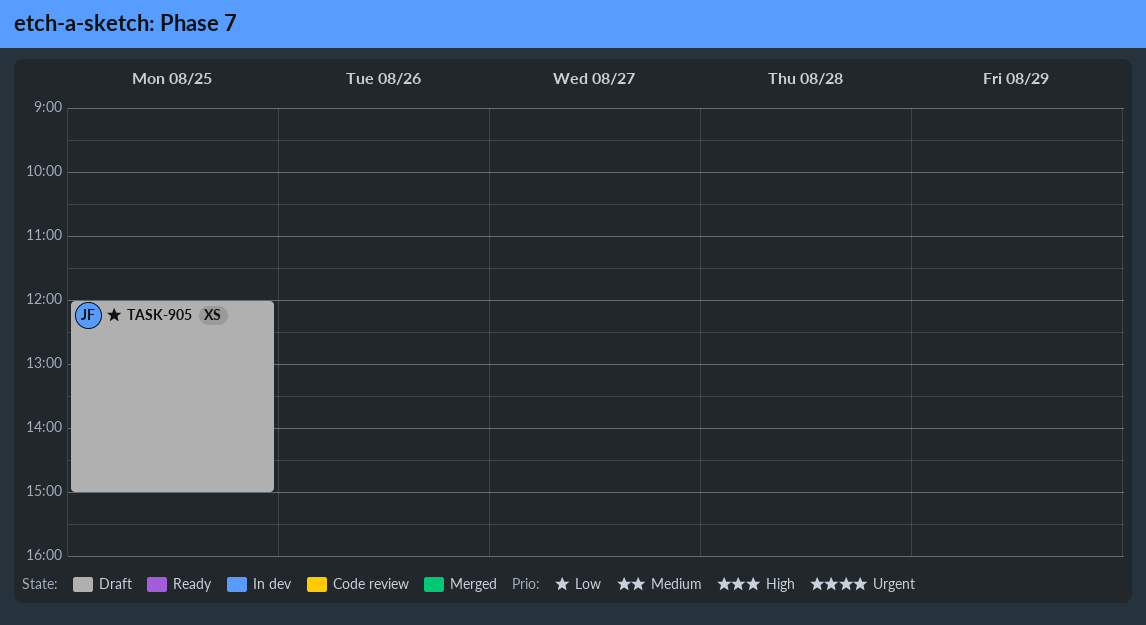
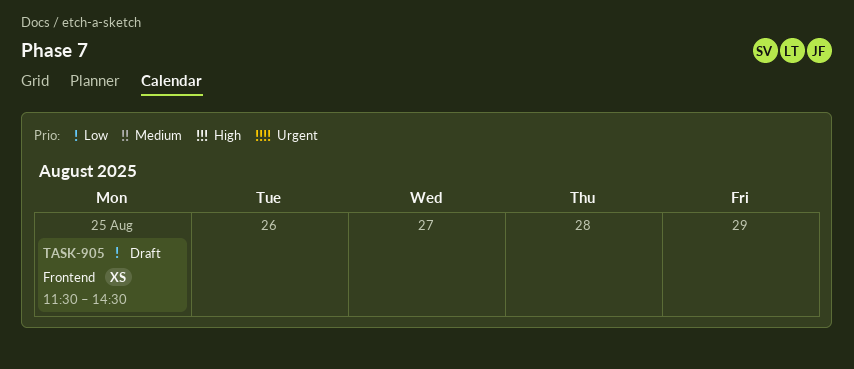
TASK-905, begins: 12:00 -> 11:30
TASK-905, ends: 15:00 -> 14:30

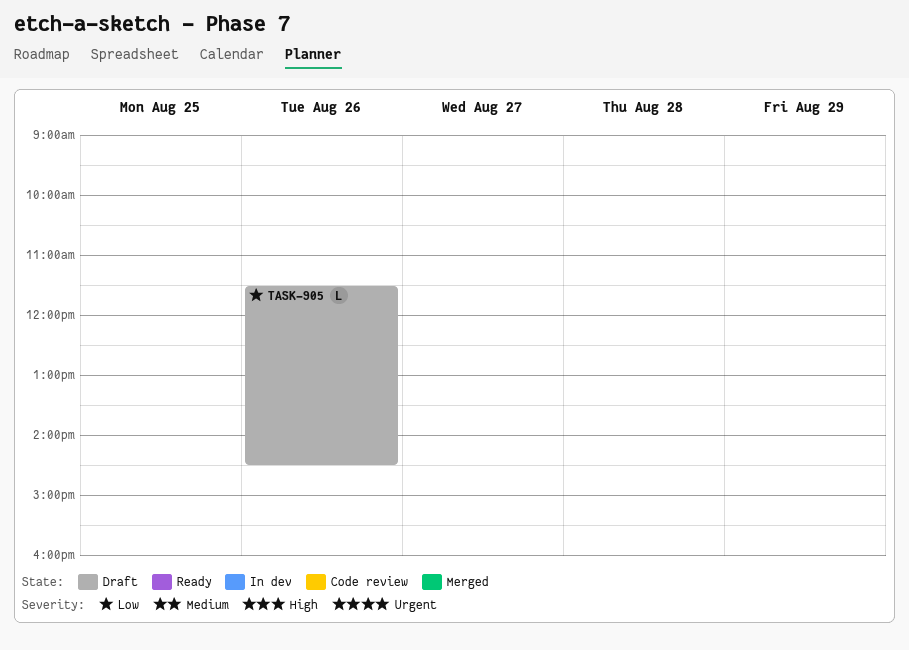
TASK-905, estimate: XS -> L
TASK-905, day: Aug 25 -> Aug 26

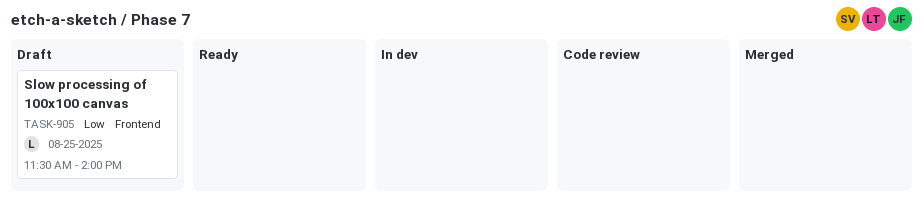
TASK-905, day: Aug 26 -> Aug 25
TASK-905, ends: 14:30 -> 14:00

